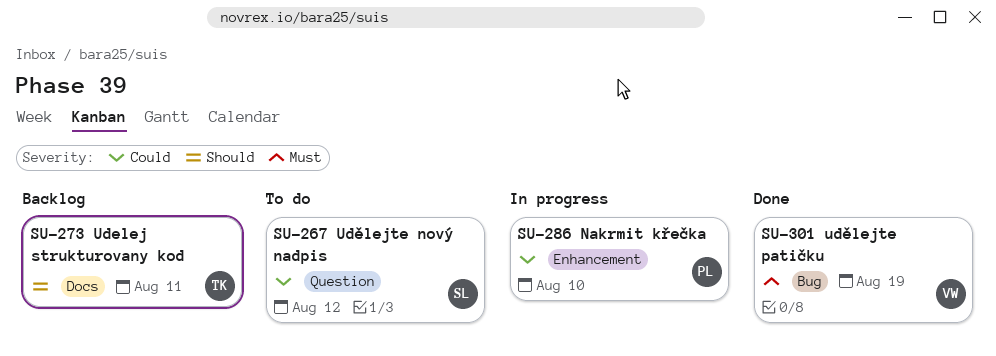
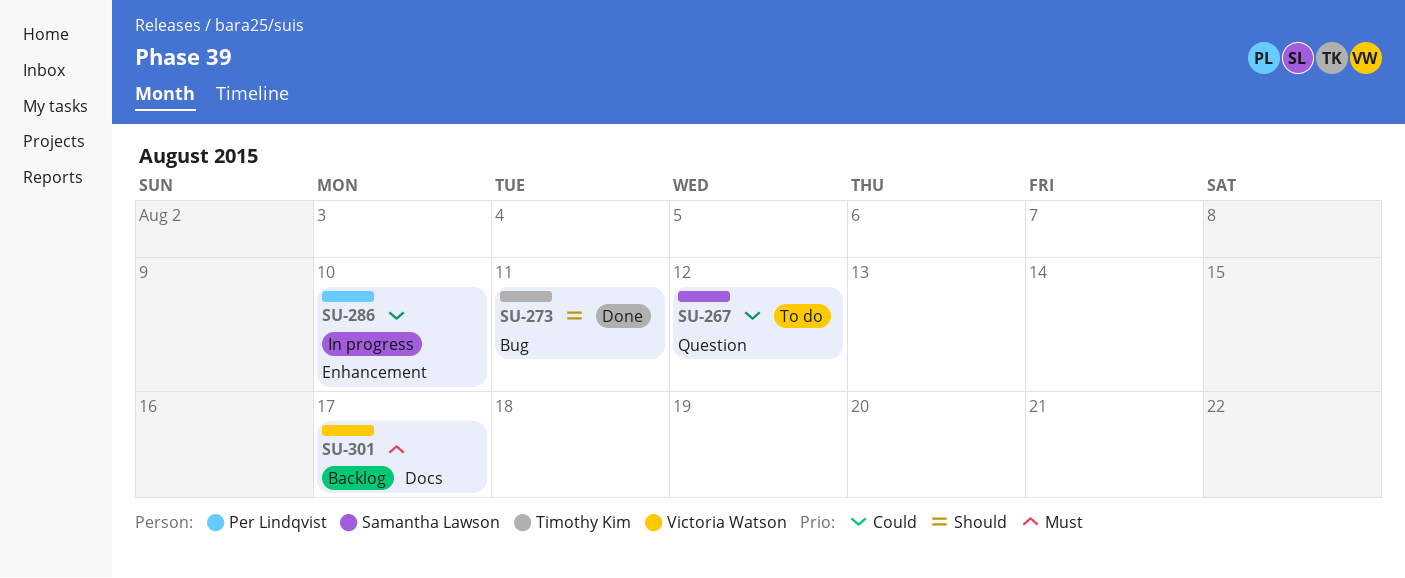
SU-273, status: Backlog -> Done
SU-273, label: Docs -> Bug
SU-301, status: Done -> Backlog
SU-301, label: Bug -> Docs
SU-301, due: Aug 19 -> Aug 17

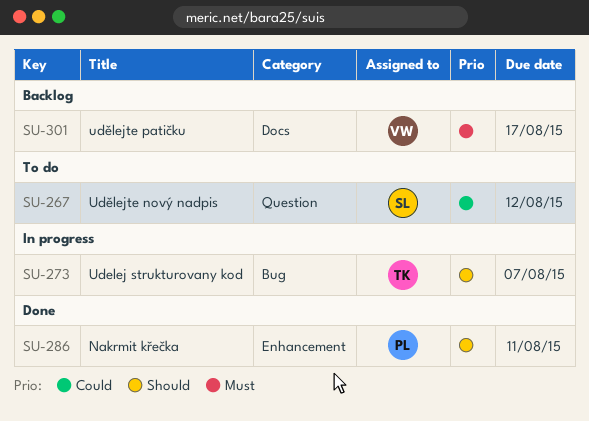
SU-273, status: Done -> In progress
SU-273, due: Aug 11 -> Aug 7
SU-286, status: In progress -> Done
SU-286, priority: Could -> Should
SU-286, due: Aug 10 -> Aug 11

